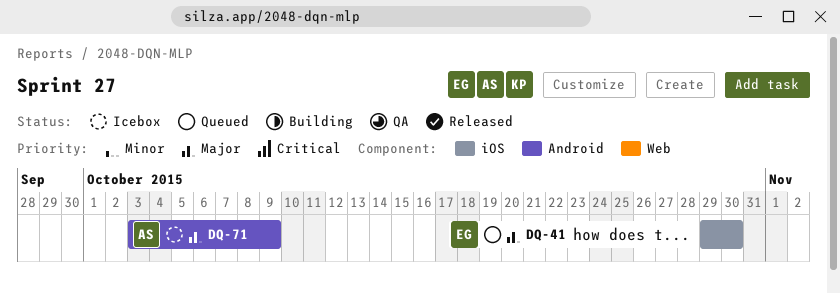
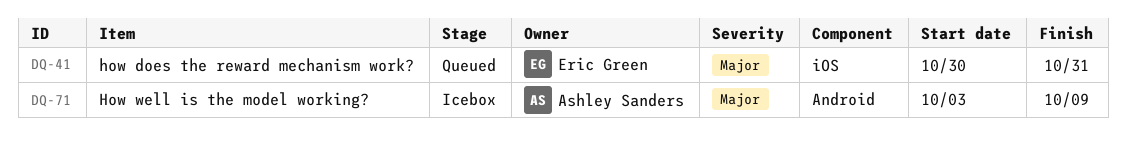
DQ-41, start: Oct 29 -> Oct 30
DQ-41, due: Oct 30 -> Oct 31

